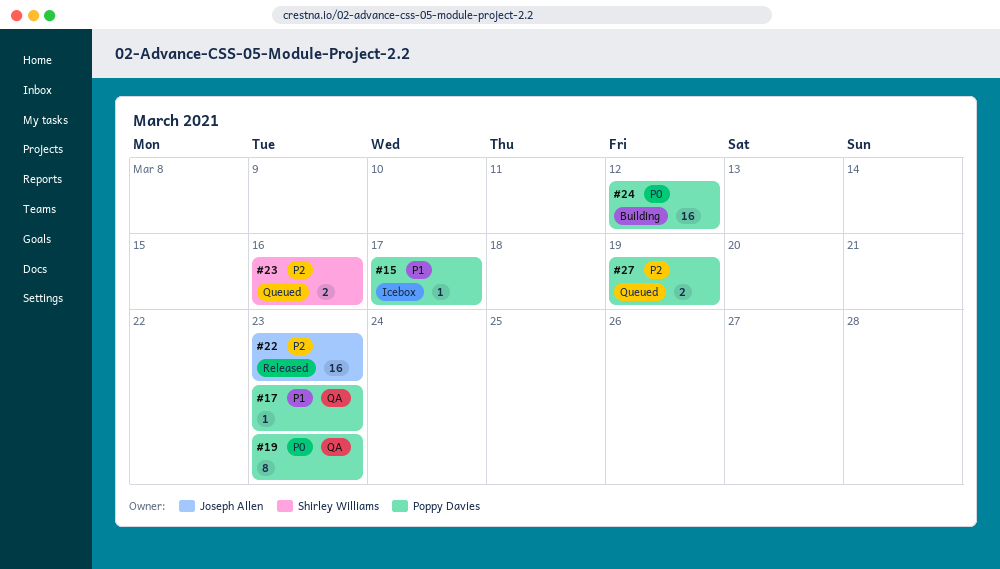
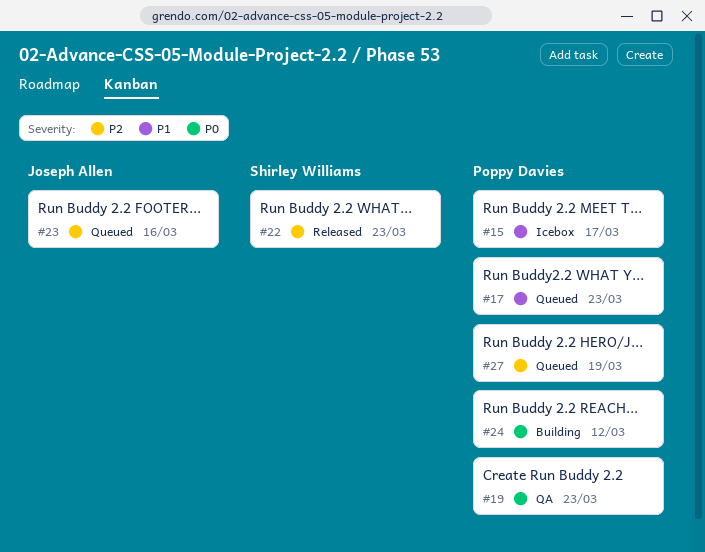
#17, status: QA -> Queued
#22, owner: Joseph Allen -> Shirley Williams
#23, owner: Shirley Williams -> Joseph Allen

